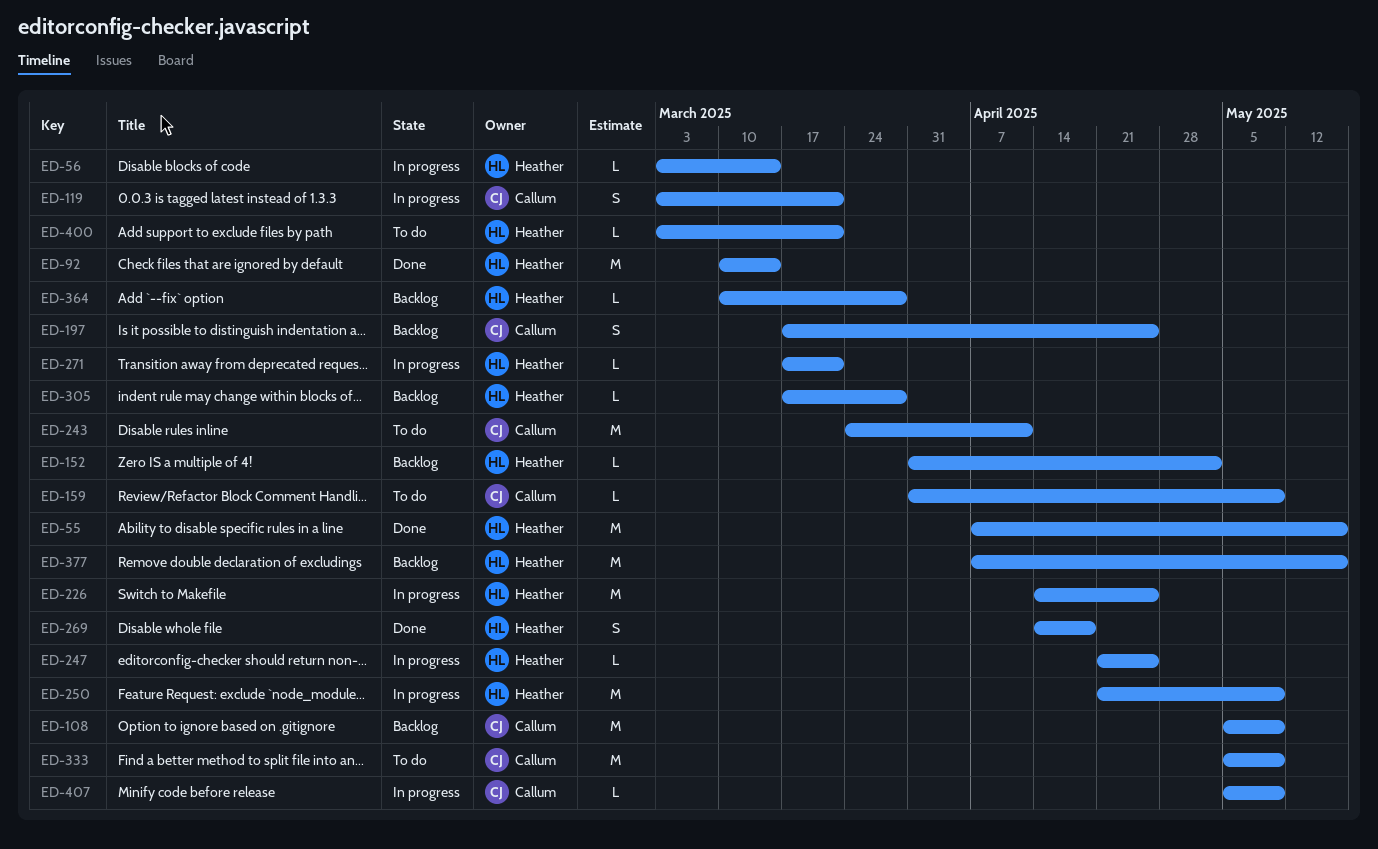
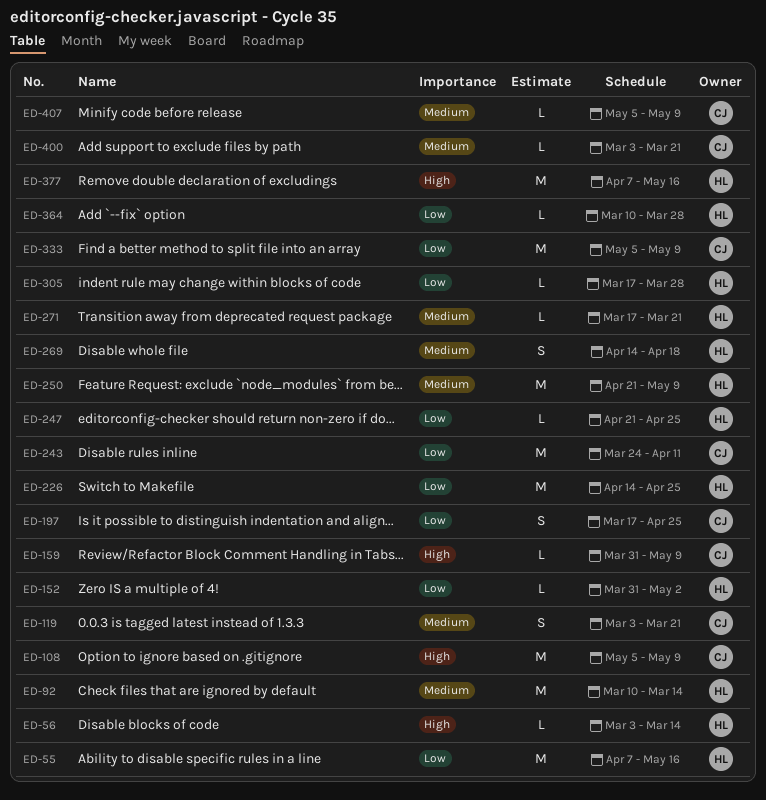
ED-400, owner: Heather -> Callum

